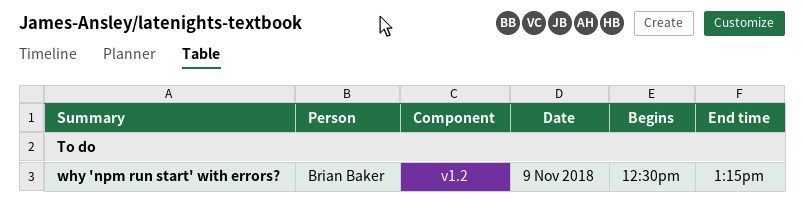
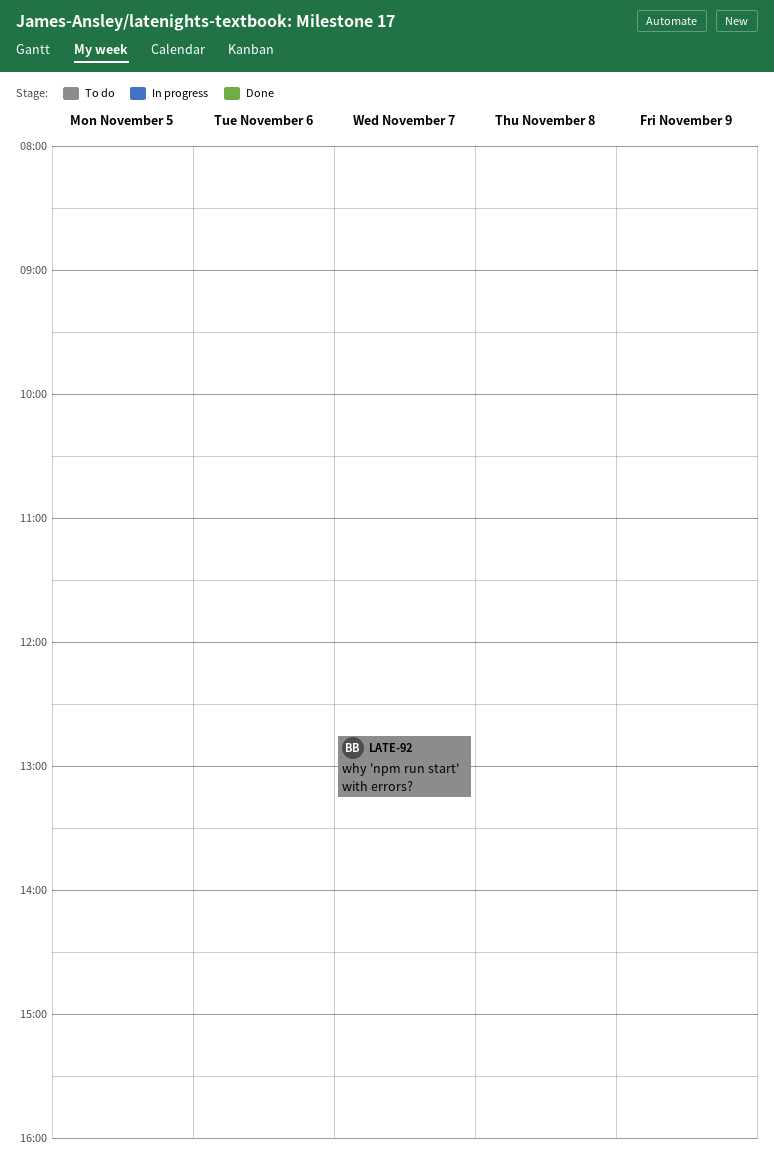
why 'npm run start' with errors?, day: Nov 9 -> Nov 7
why 'npm run start' with errors?, begins: 12:30 -> 12:45

